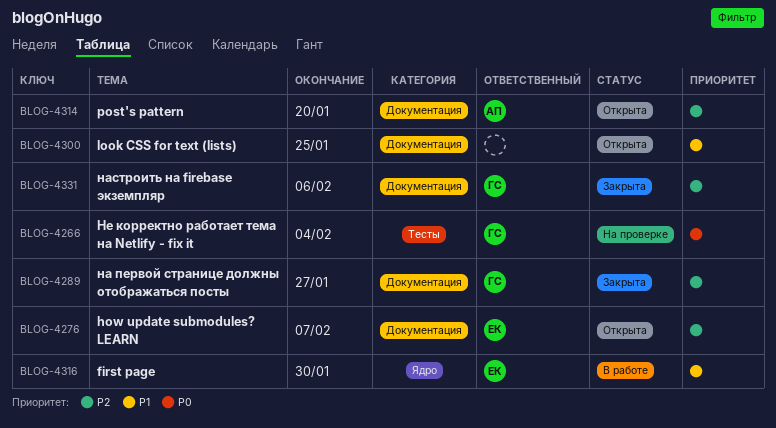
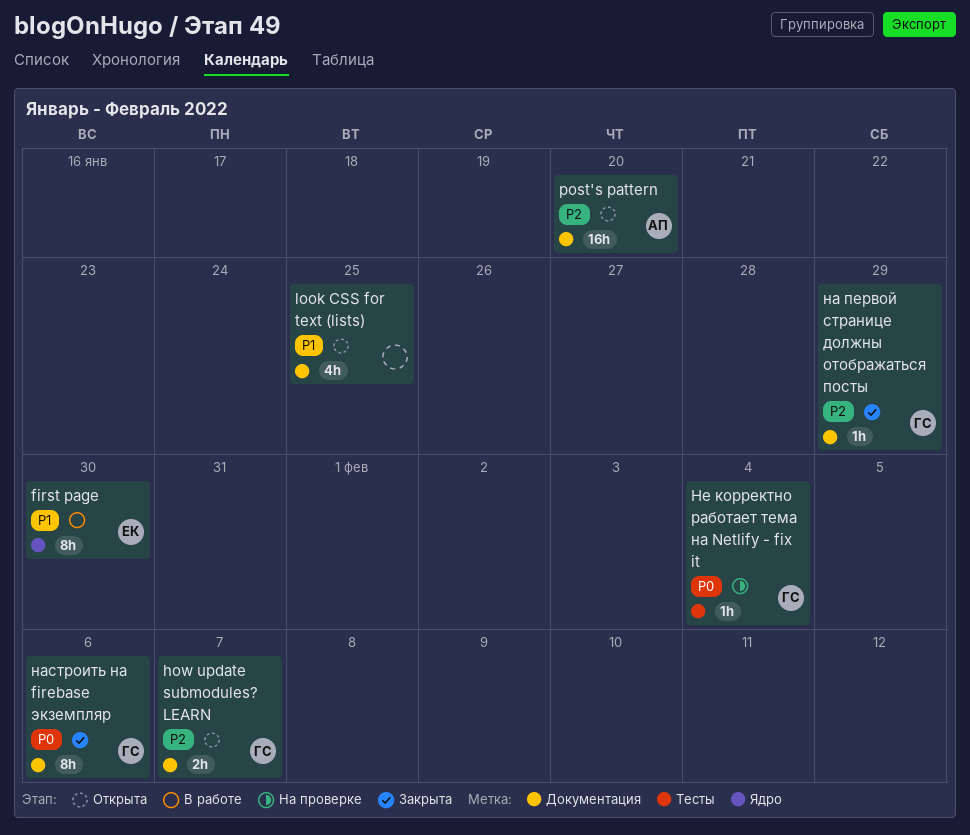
how update submodules? LEARN, owner: ЕК -> ГС
на первой странице должны отображаться посты, due: Jan 27 -> Jan 29
настроить на firebase экземпляр, priority: P2 -> P0

